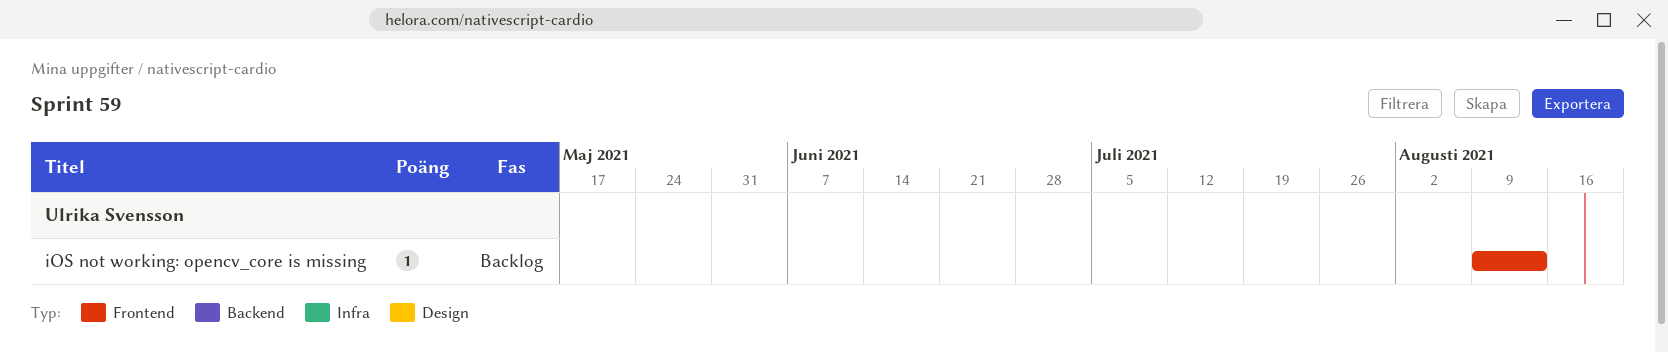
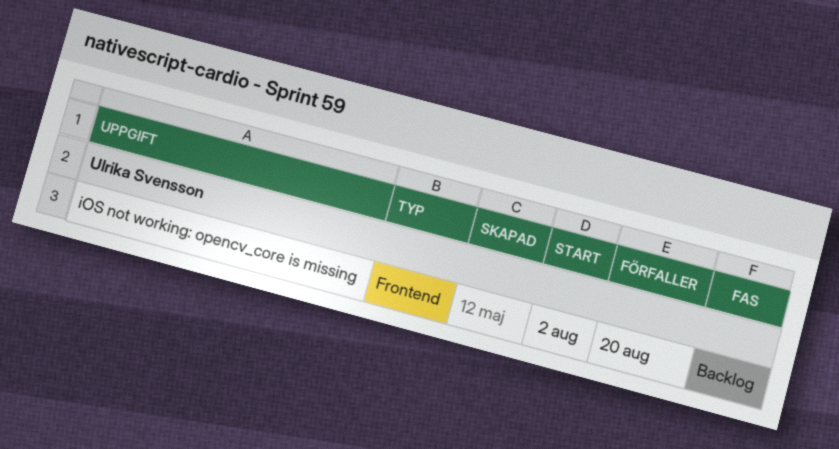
iOS not working: opencv_core is missing, start: Aug 9 -> Aug 2
iOS not working: opencv_core is missing, due: Aug 13 -> Aug 20

